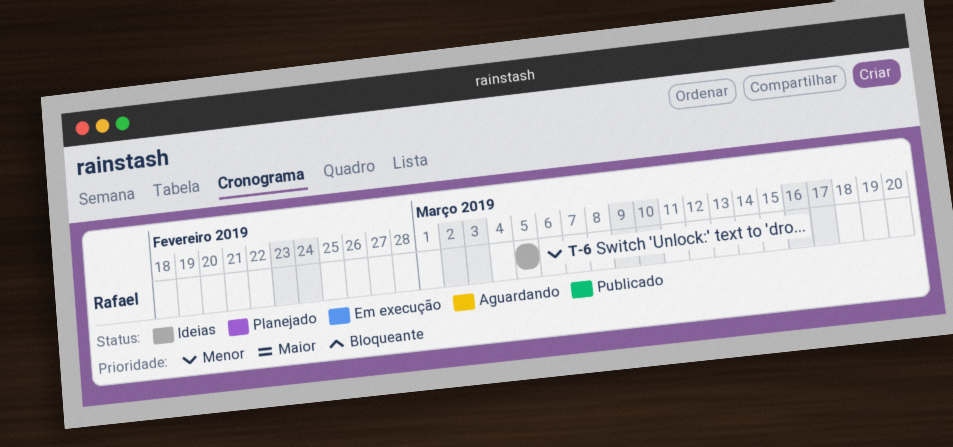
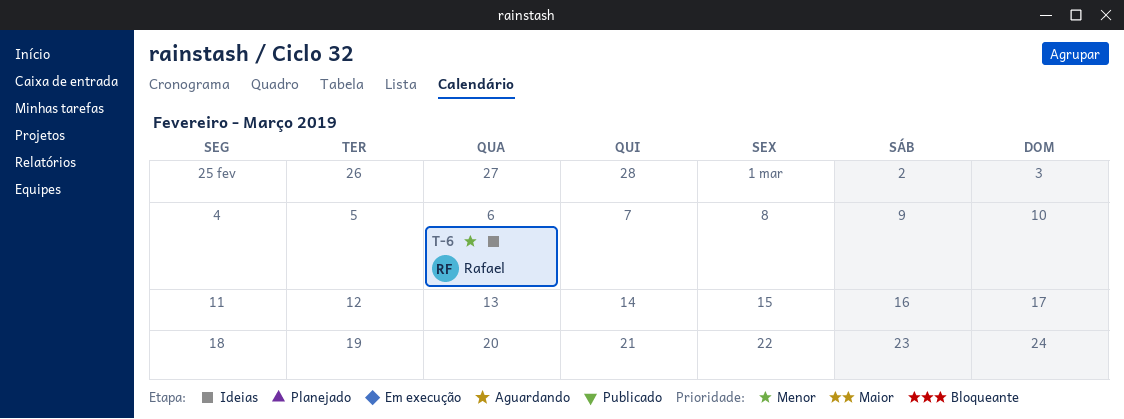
T-6, due: Mar 5 -> Mar 6

